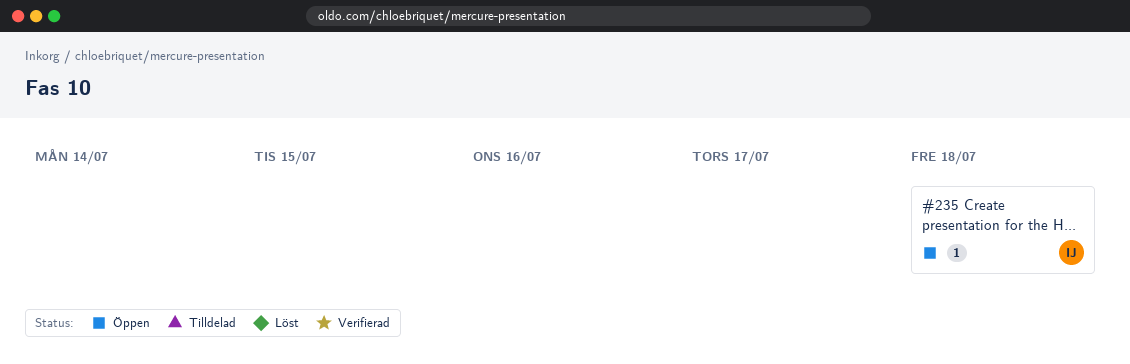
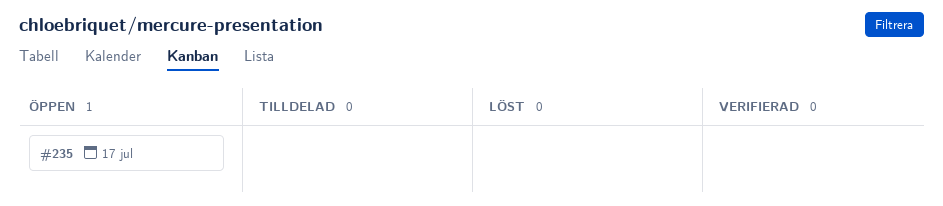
#235, due: Jul 18 -> Jul 17

